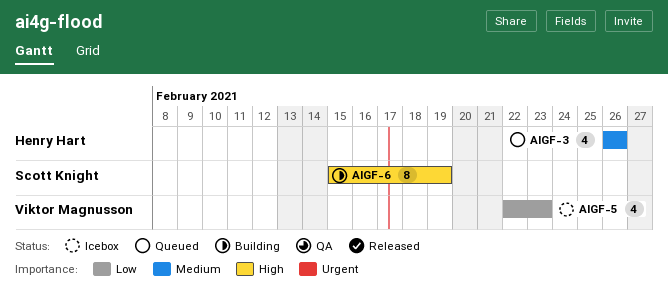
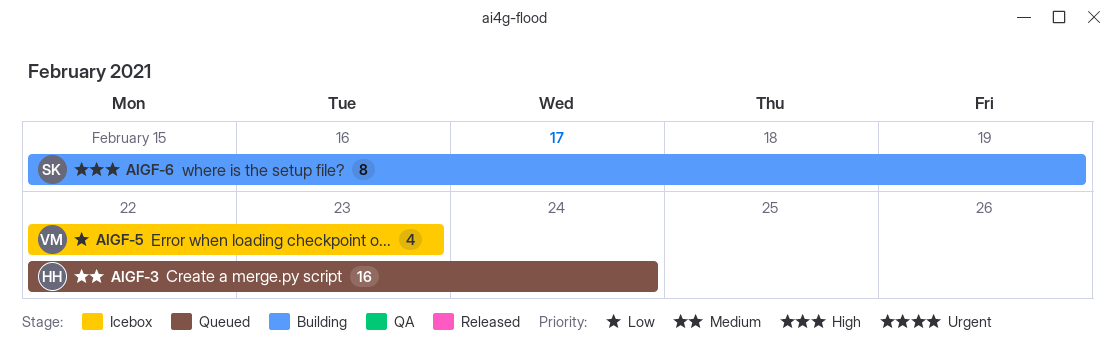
AIGF-3, estimate: 4 -> 16
AIGF-3, start: Feb 26 -> Feb 22
AIGF-3, due: Feb 26 -> Feb 24

